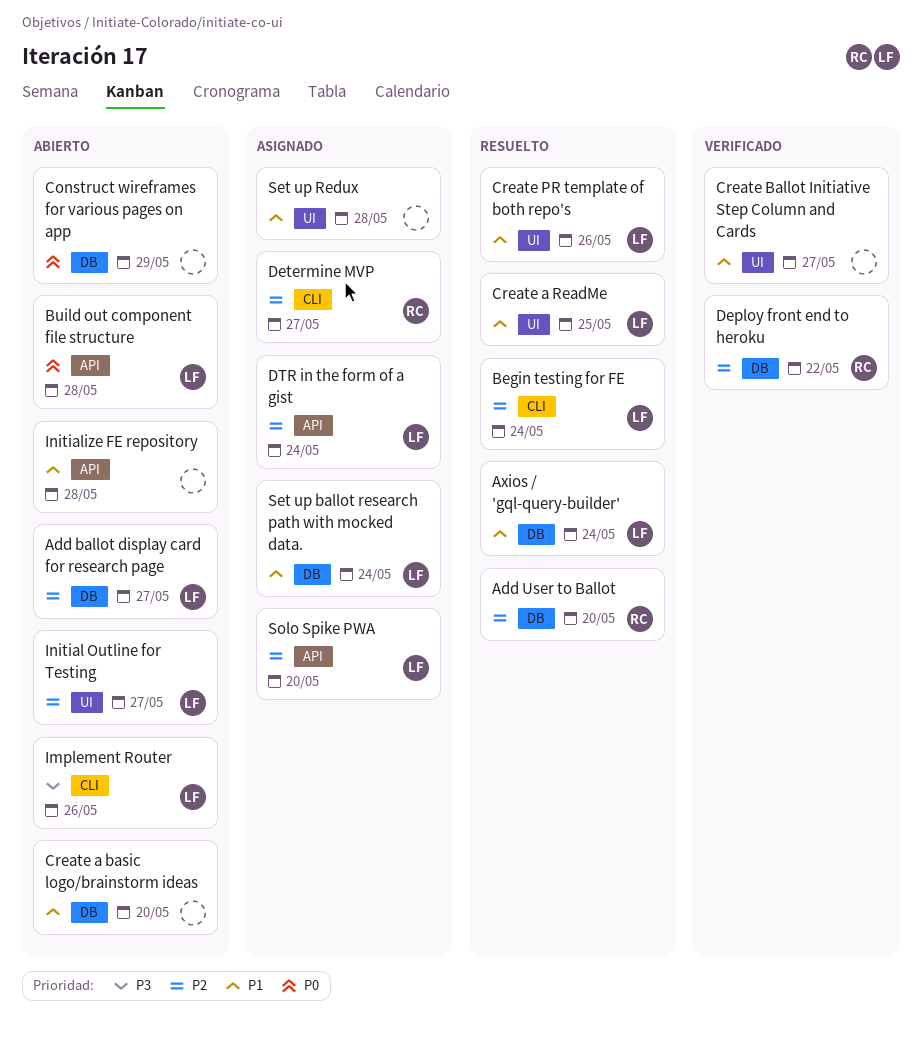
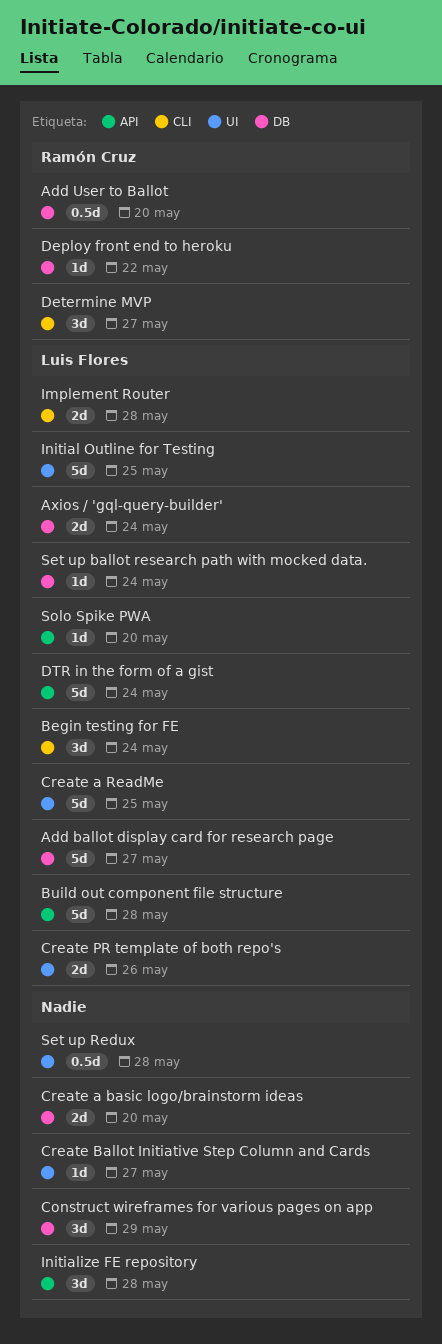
Implement Router, due: May 26 -> May 28
Initial Outline for Testing, due: May 27 -> May 25

